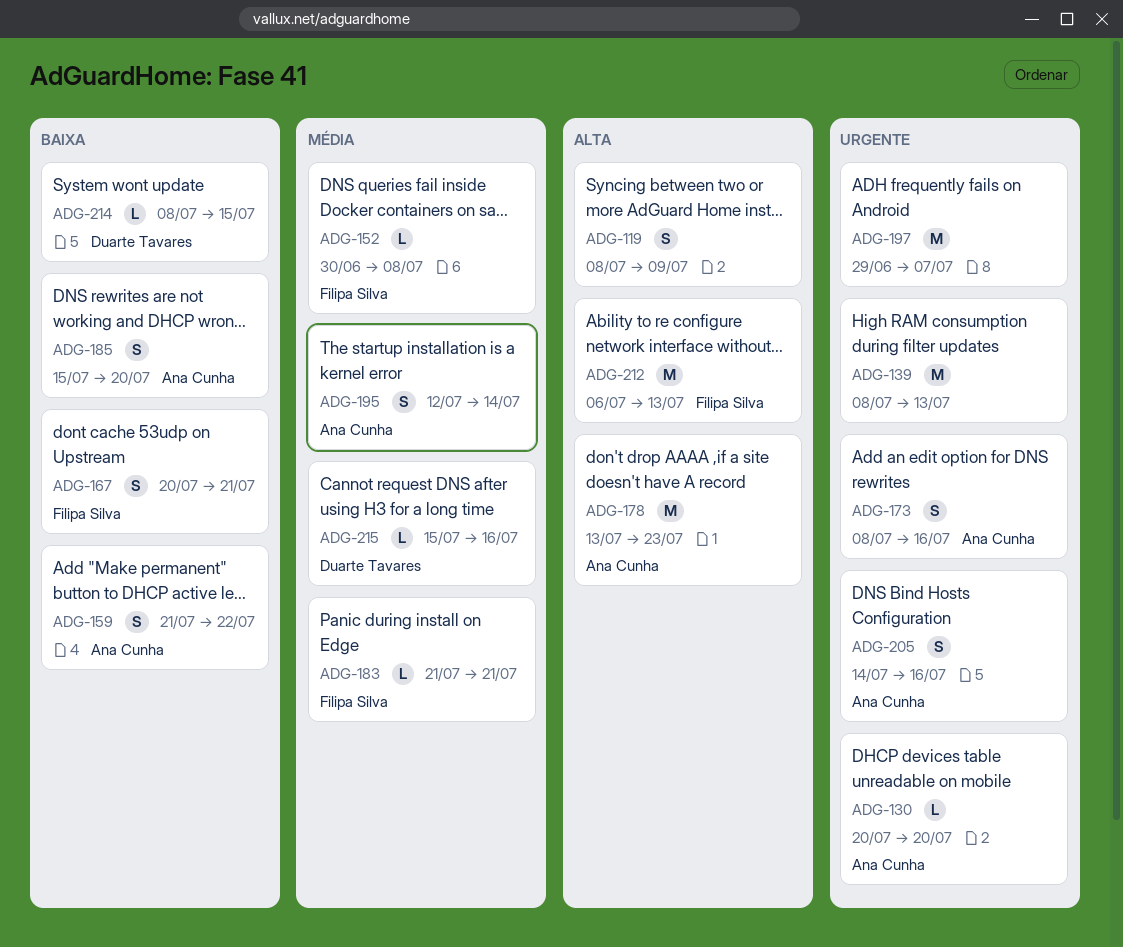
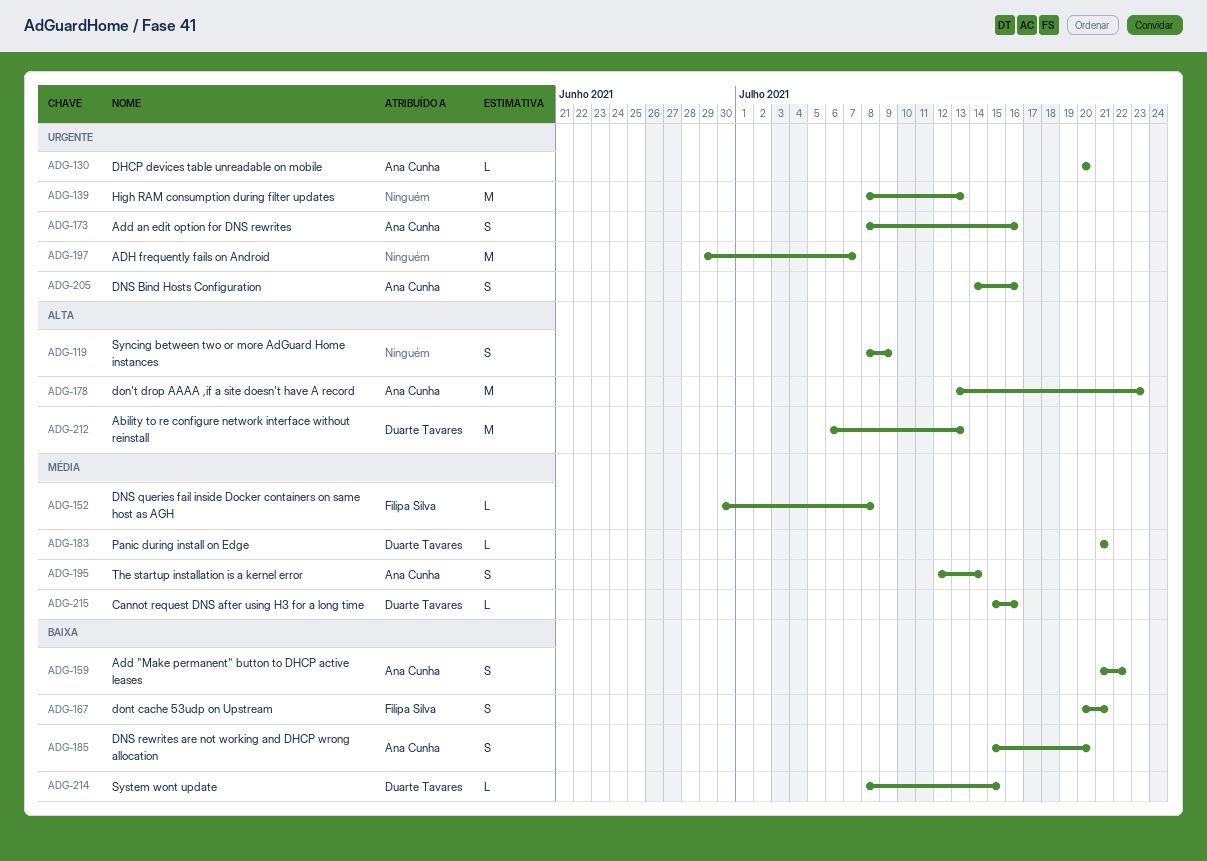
ADG-183, owner: Filipa Silva -> Duarte Tavares
ADG-212, owner: Filipa Silva -> Duarte Tavares

